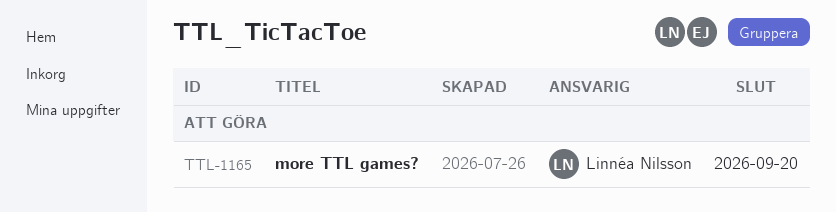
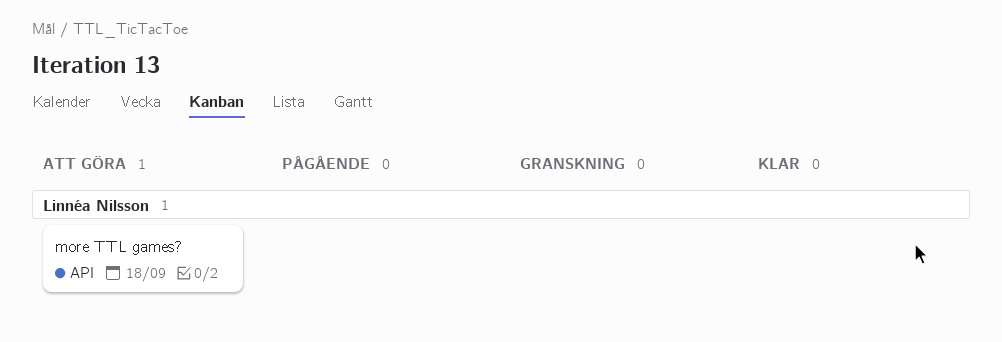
more TTL games?, due: Sep 20 -> Sep 18

